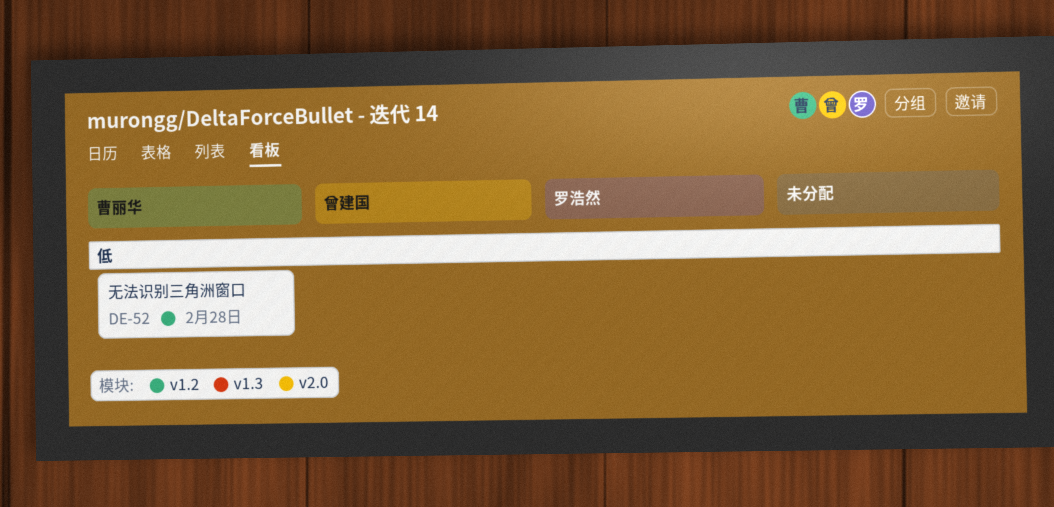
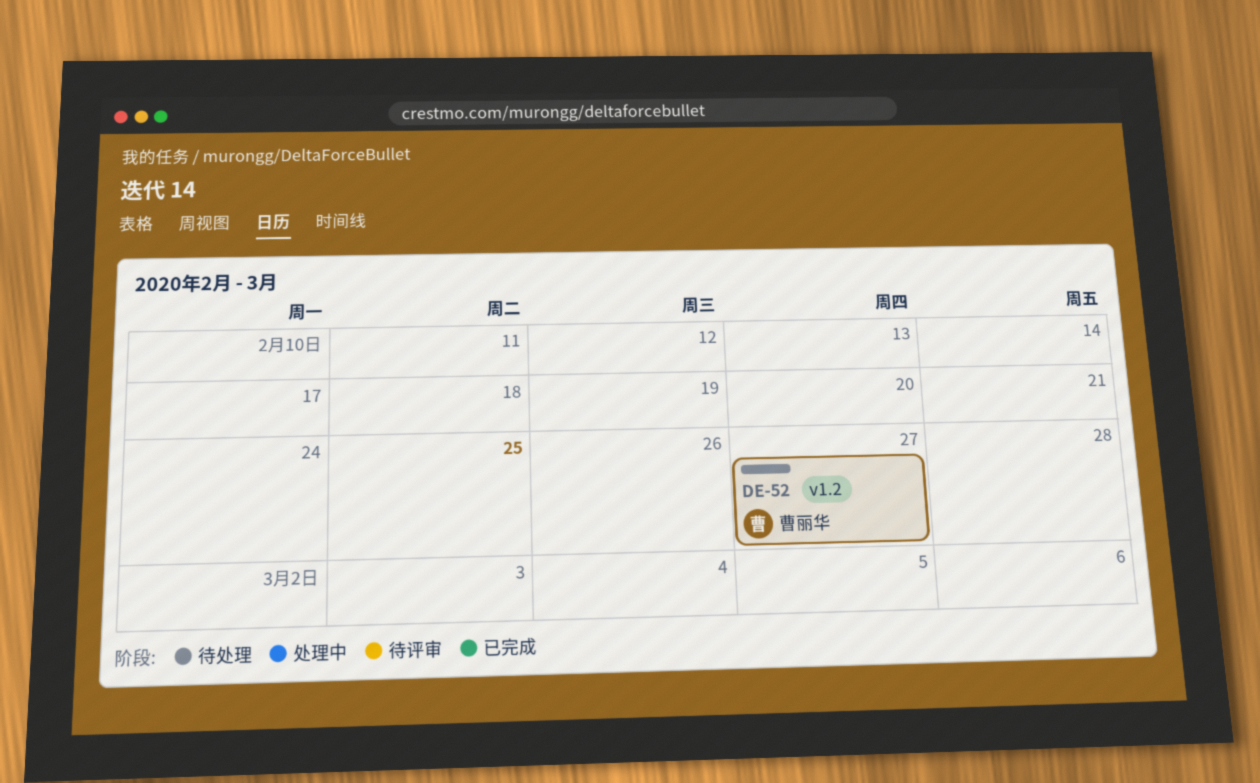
DE-52, due: Feb 28 -> Feb 27

